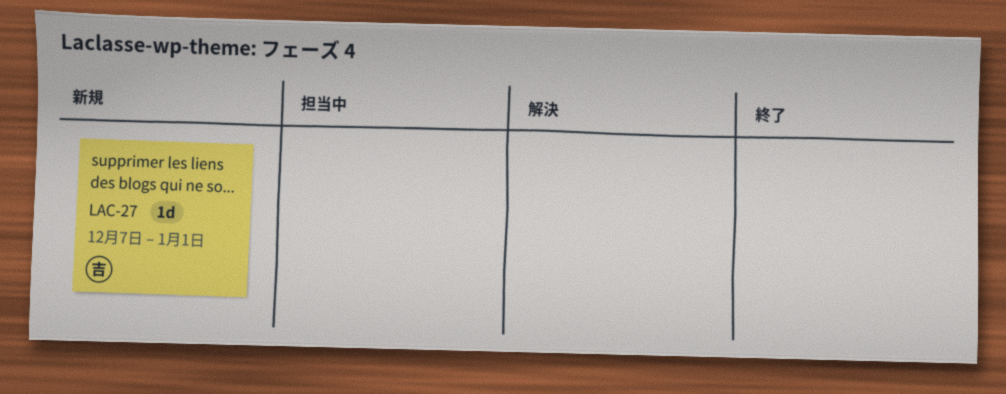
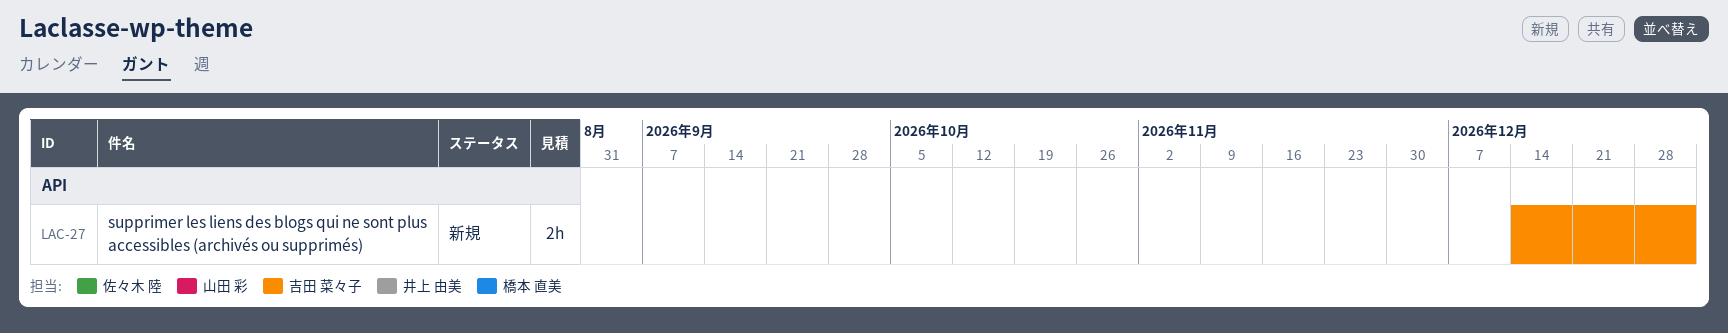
LAC-27, estimate: 1d -> 2h
LAC-27, start: Dec 7 -> Dec 14

